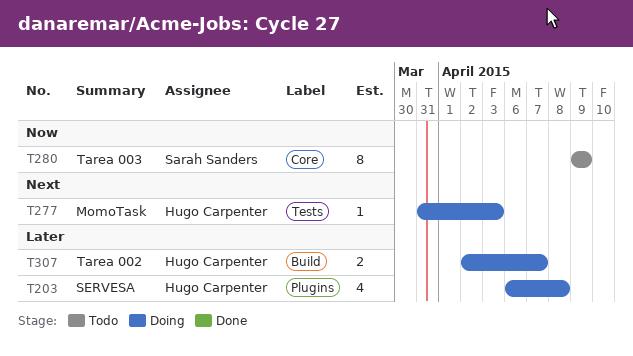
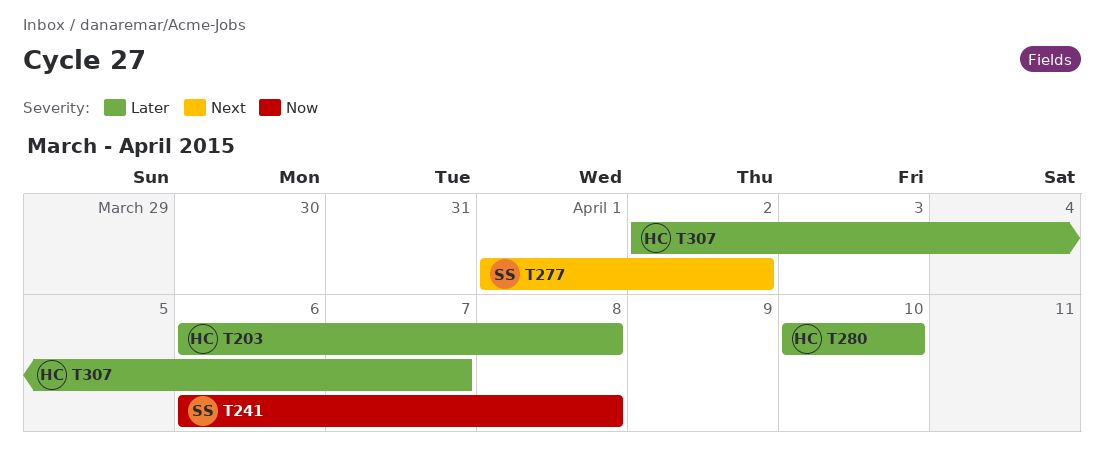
T241: none -> present
T277, owner: Hugo Carpenter -> Sarah Sanders
T277, start: Mar 31 -> Apr 1
T277, due: Apr 3 -> Apr 2
T280, owner: Sarah Sanders -> Hugo Carpenter
T280, priority: Now -> Later
T280, start: Apr 9 -> Apr 10
T280, due: Apr 9 -> Apr 10

